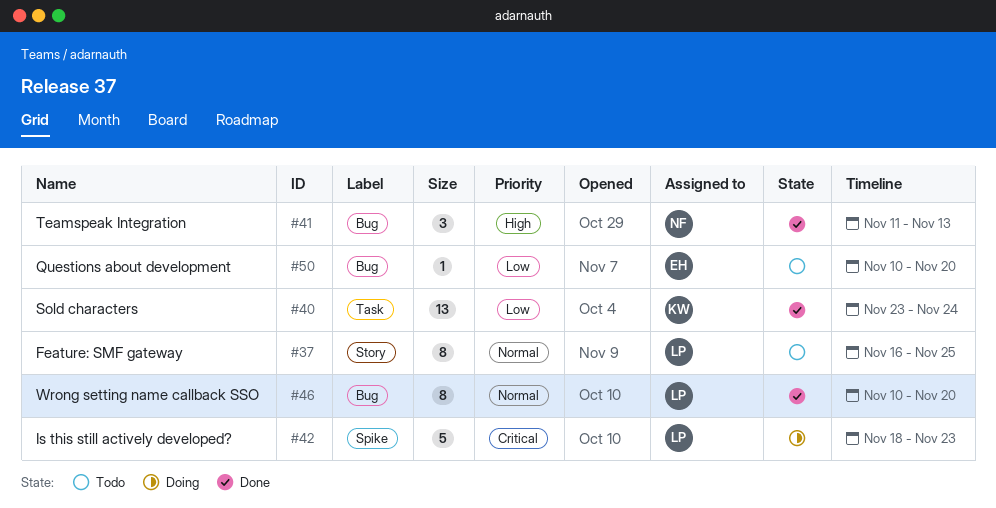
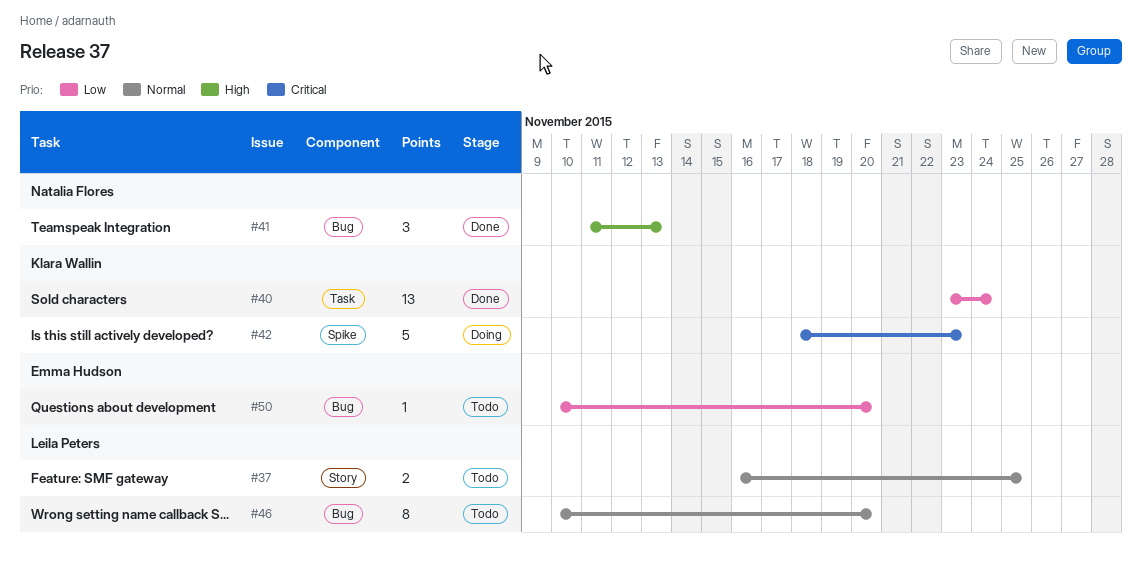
#37, estimate: 8 -> 2
#42, owner: Leila Peters -> Klara Wallin
#46, status: Done -> Todo

